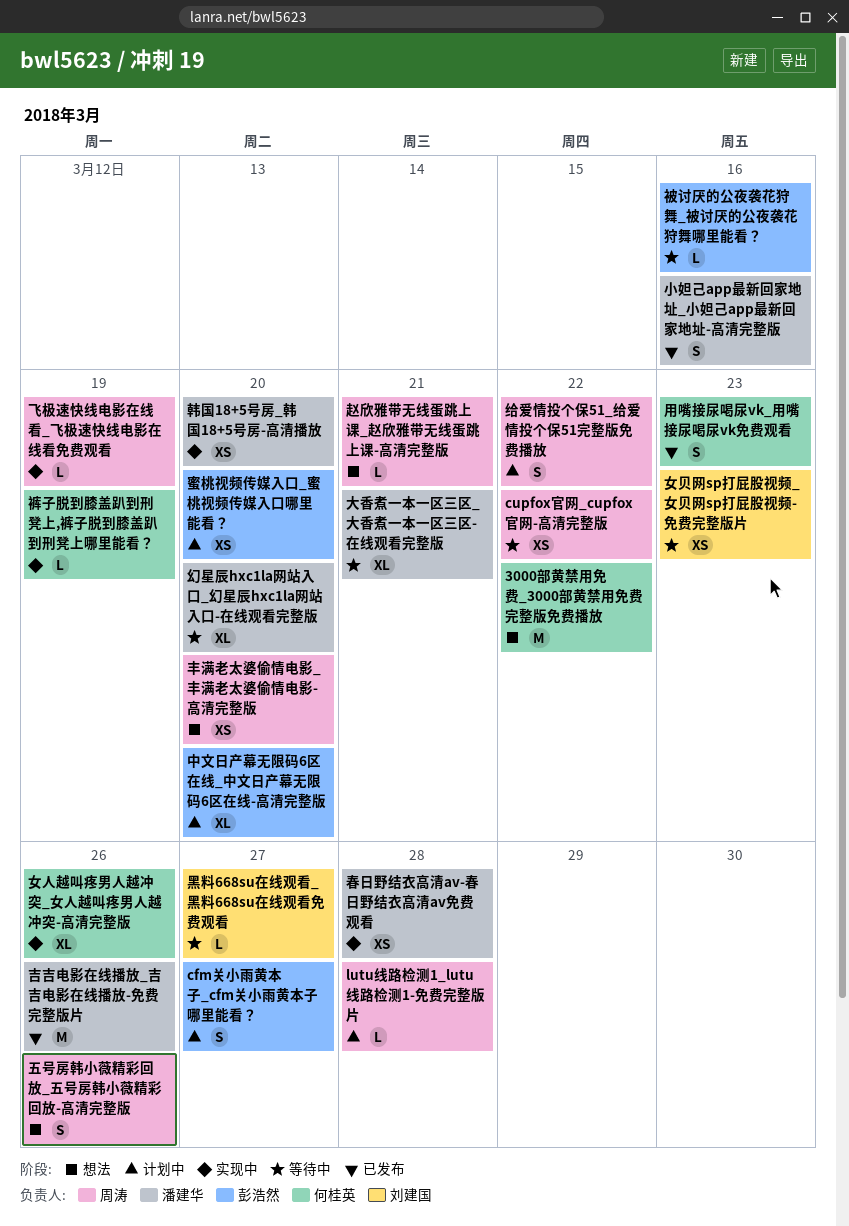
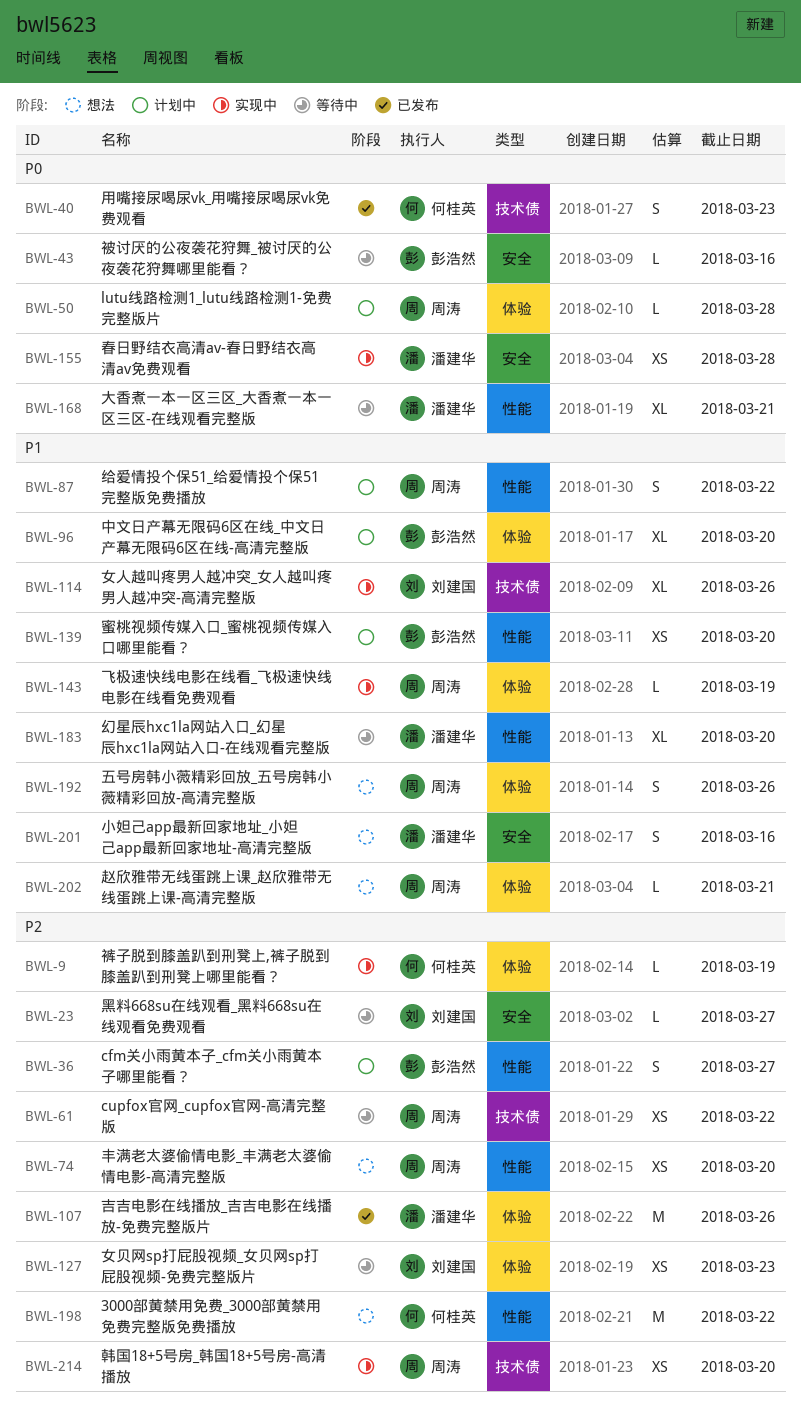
女人越叫疼男人越冲突_女人越叫疼男人越冲突-高清完整版, owner: 何桂英 -> 刘建国
小妲己app最新回家地址_小妲己app最新回家地址-高清完整版, status: 已发布 -> 想法
韩国18+5号房_韩国18+5号房-高清播放, owner: 潘建华 -> 周涛

